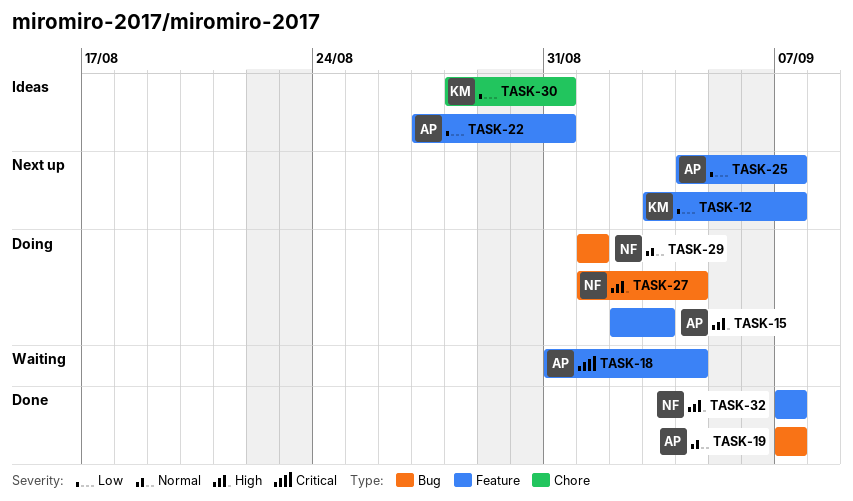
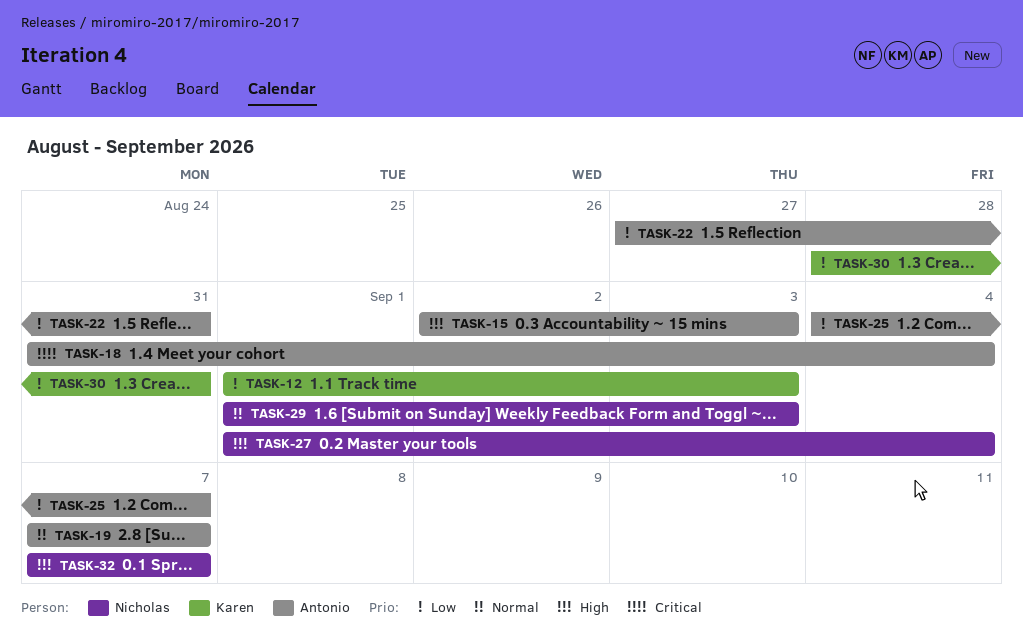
TASK-12, start: Sep 3 -> Sep 1
TASK-12, due: Sep 7 -> Sep 3
TASK-29, due: Sep 1 -> Sep 3

